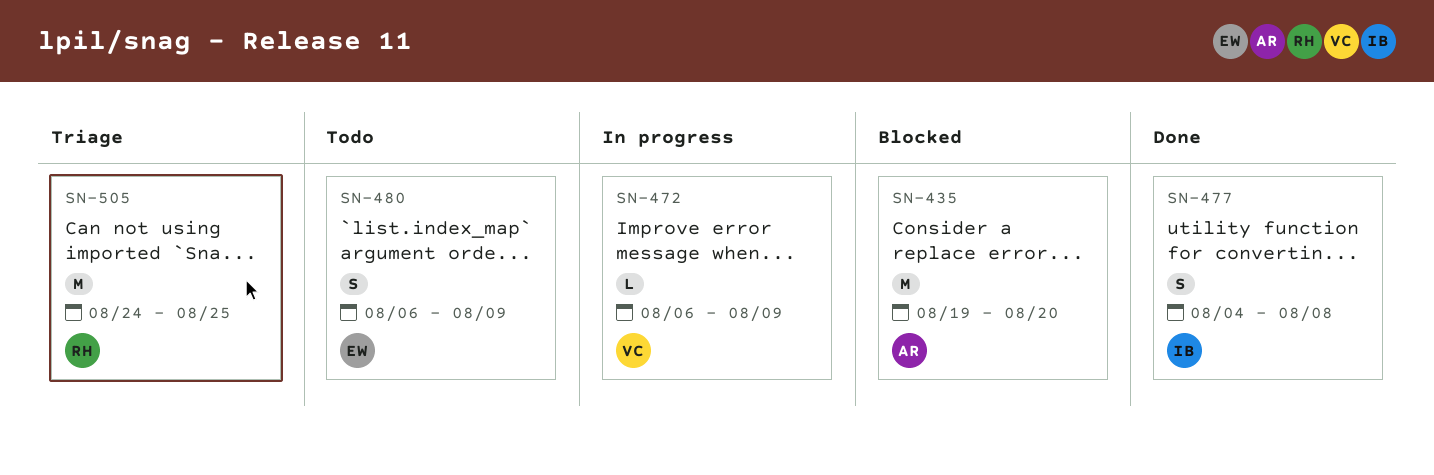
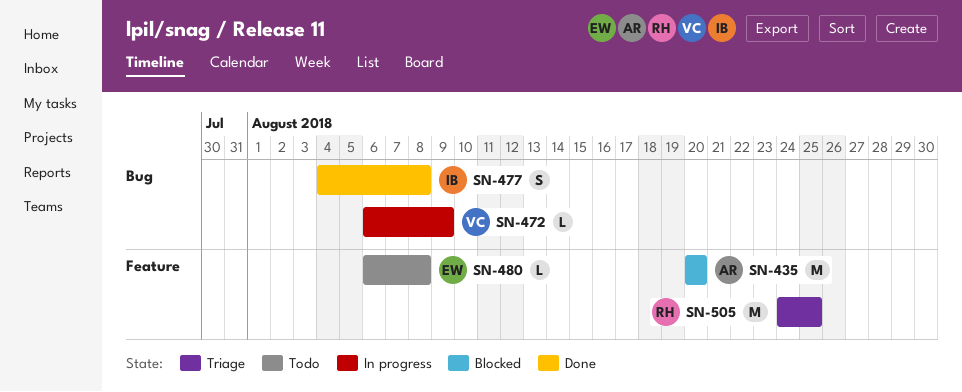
SN-435, start: Aug 19 -> Aug 20
SN-480, estimate: S -> L
SN-480, due: Aug 9 -> Aug 8

